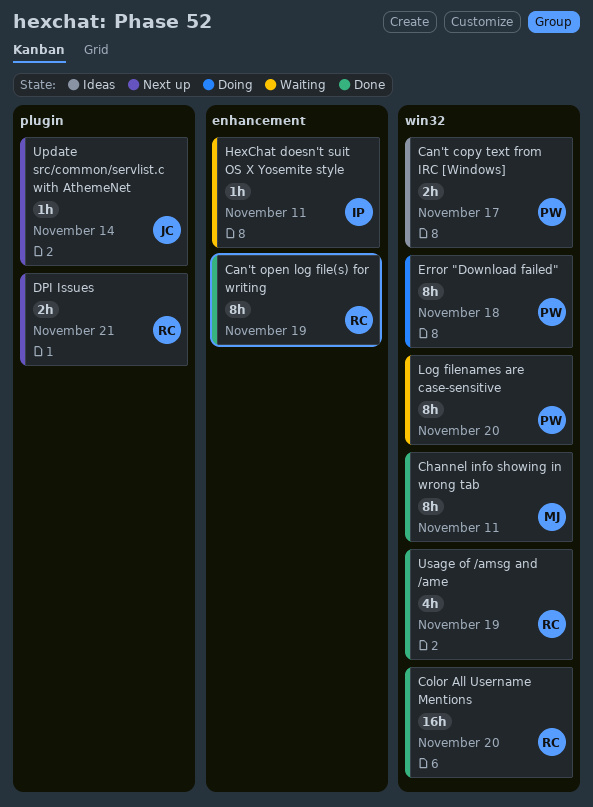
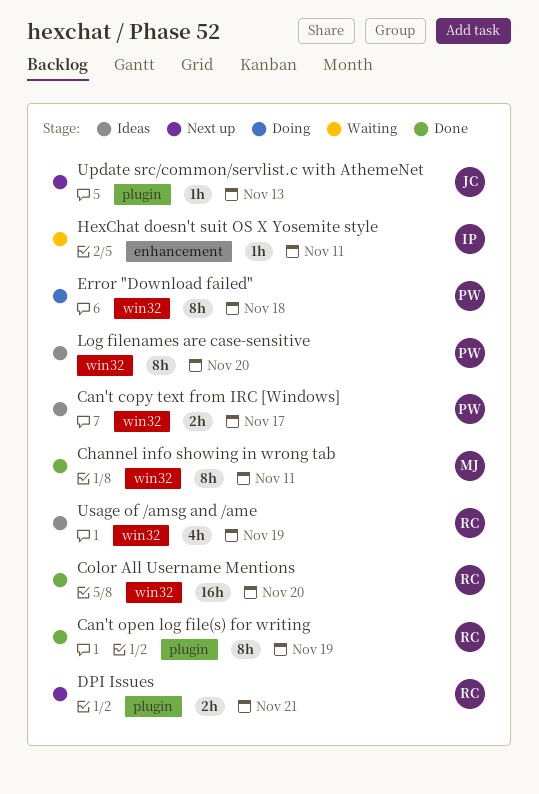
Can't open log file(s) for writing, label: enhancement -> plugin
Log filenames are case-sensitive, status: Waiting -> Ideas
Update src/common/servlist.c with AthemeNet, due: Nov 14 -> Nov 13
Usage of /amsg and /ame, status: Done -> Ideas

